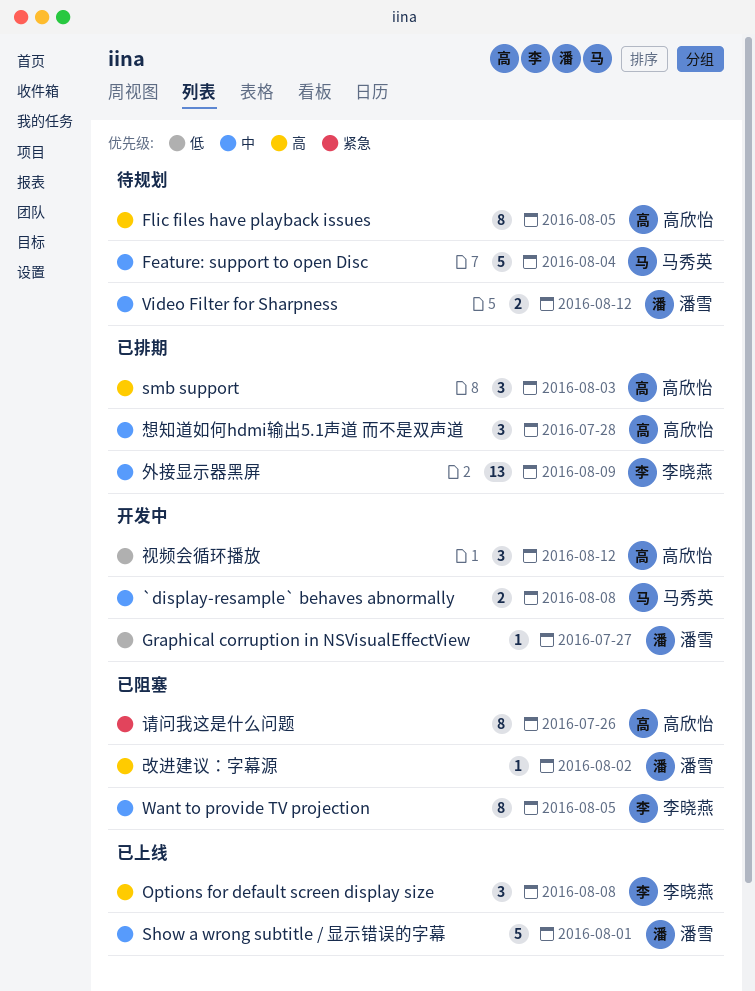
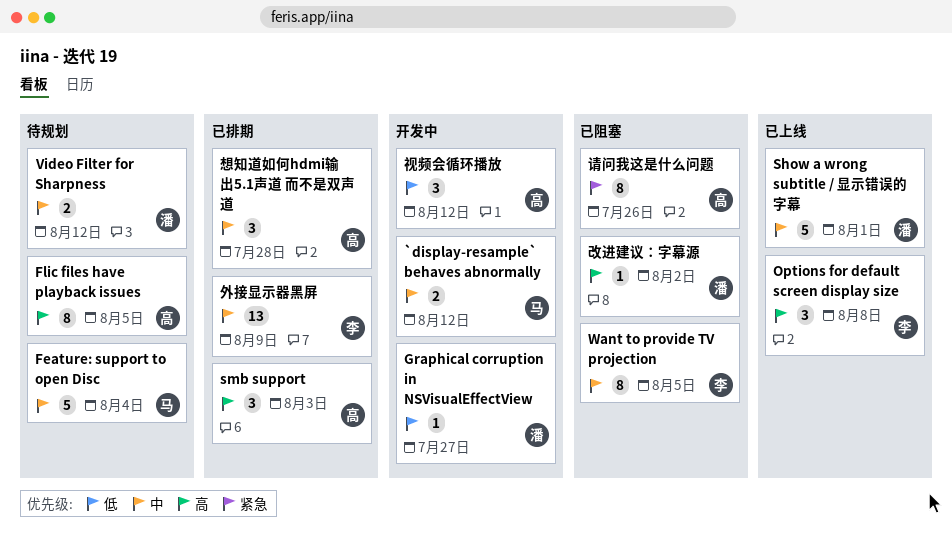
`display-resample` behaves abnormally, due: Aug 8 -> Aug 12

